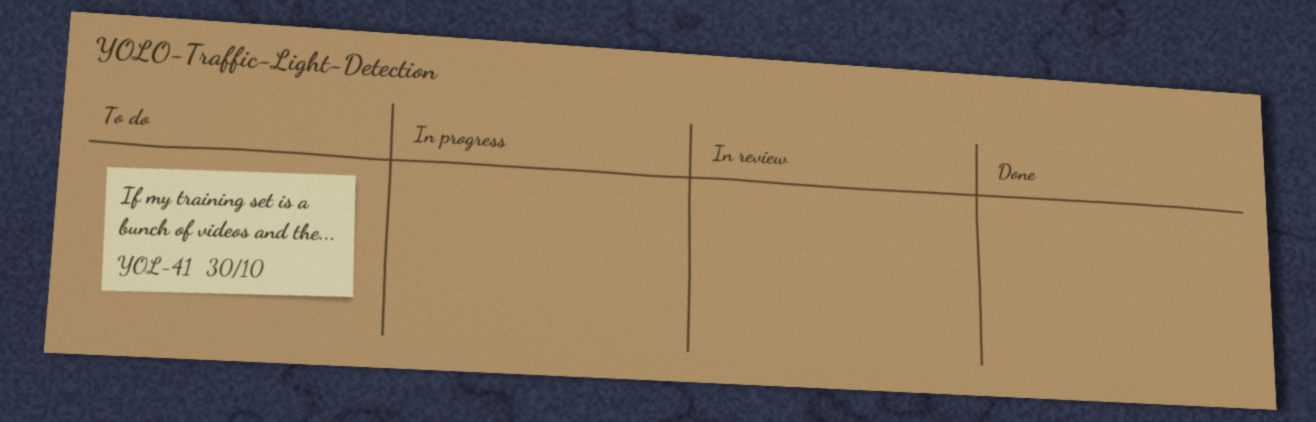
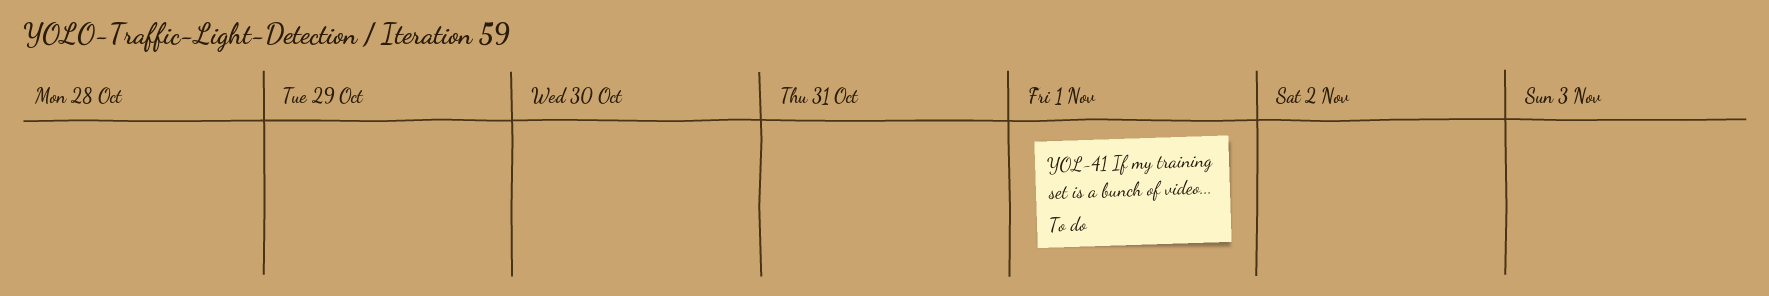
YOL-41, due: Oct 30 -> Nov 1

